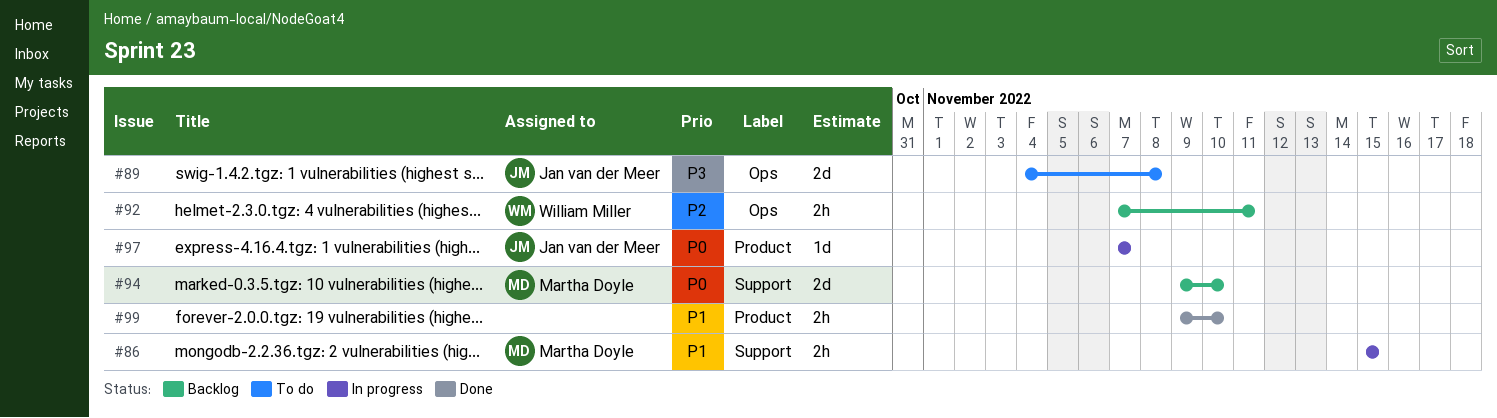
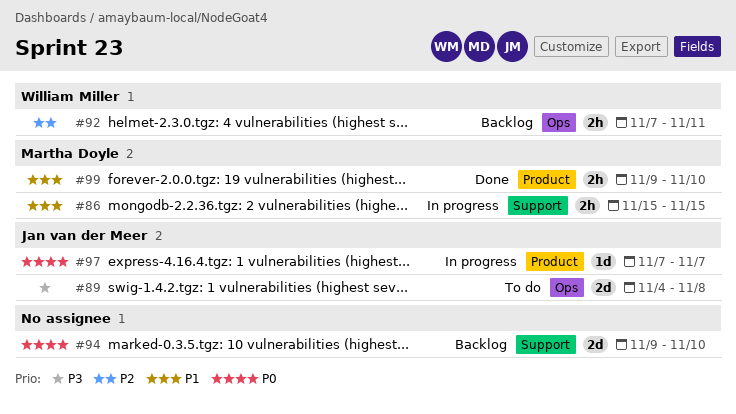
#94, owner: Martha Doyle -> none
#99, owner: none -> Martha Doyle

